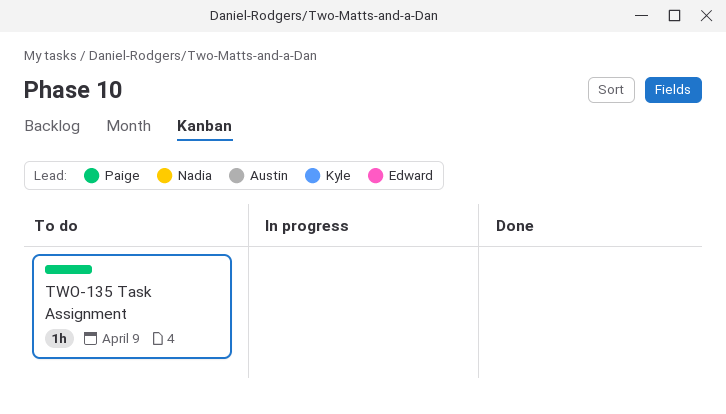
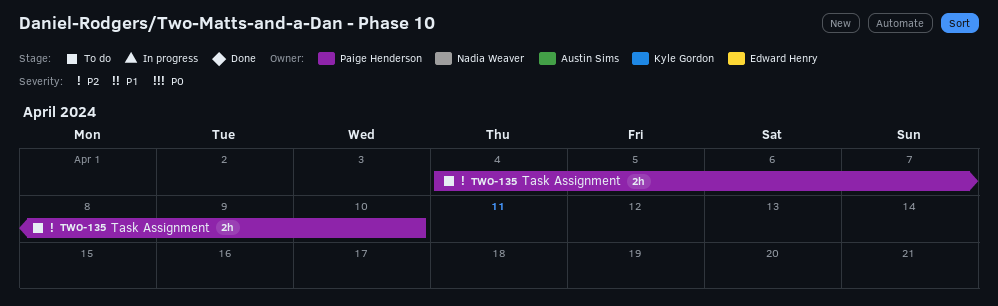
TWO-135, estimate: 1h -> 2h
TWO-135, due: Apr 9 -> Apr 10

